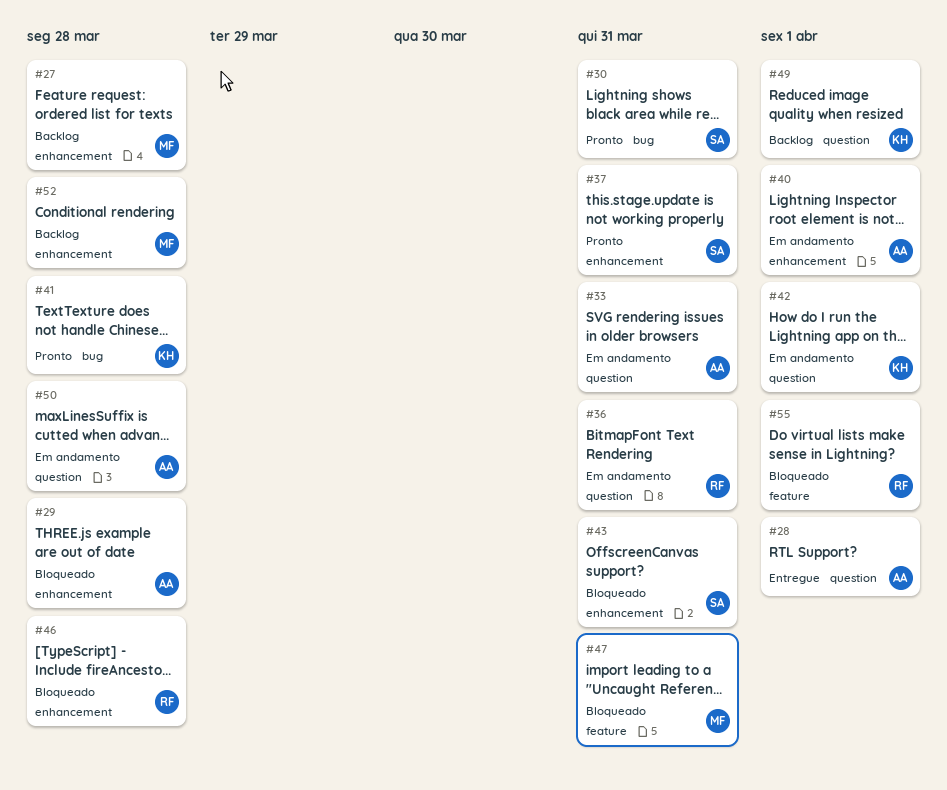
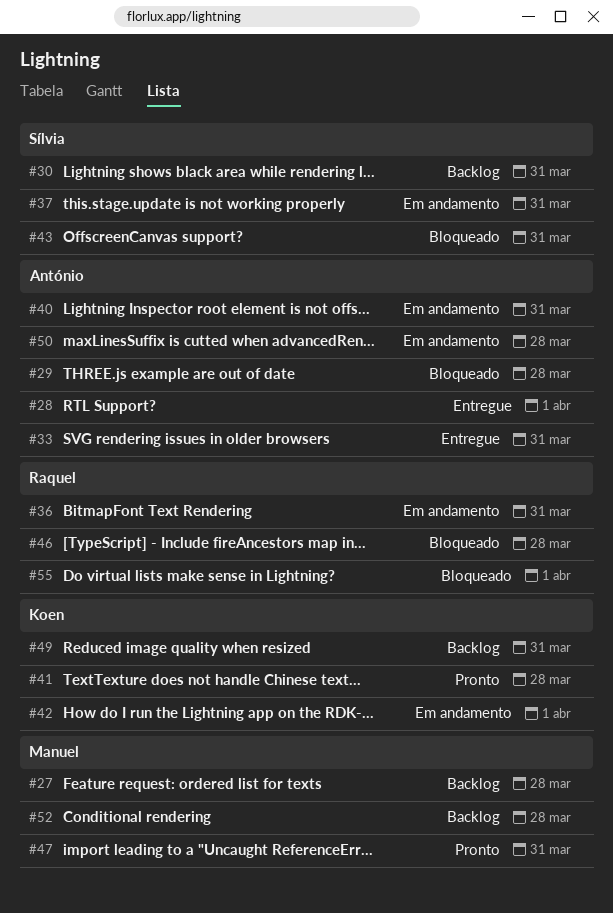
#30, status: Pronto -> Backlog
#33, status: Em andamento -> Entregue
#37, status: Pronto -> Em andamento
#40, due: Apr 1 -> Mar 31
#47, status: Bloqueado -> Pronto
#49, due: Apr 1 -> Mar 31

